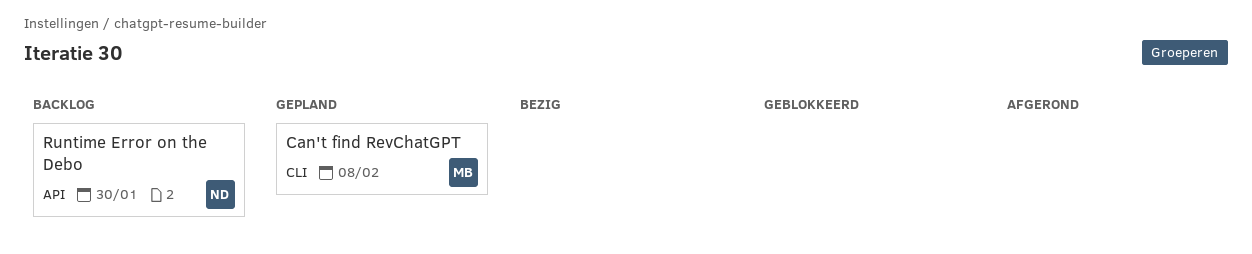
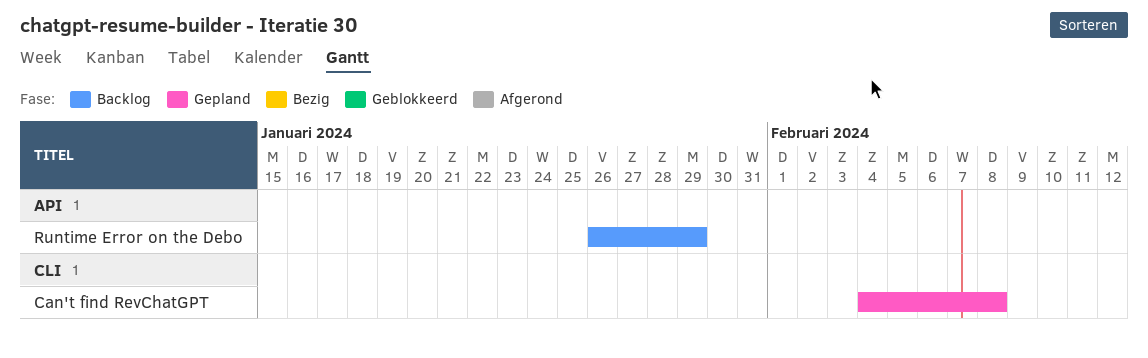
Runtime Error on the Debo, due: Jan 30 -> Jan 29

